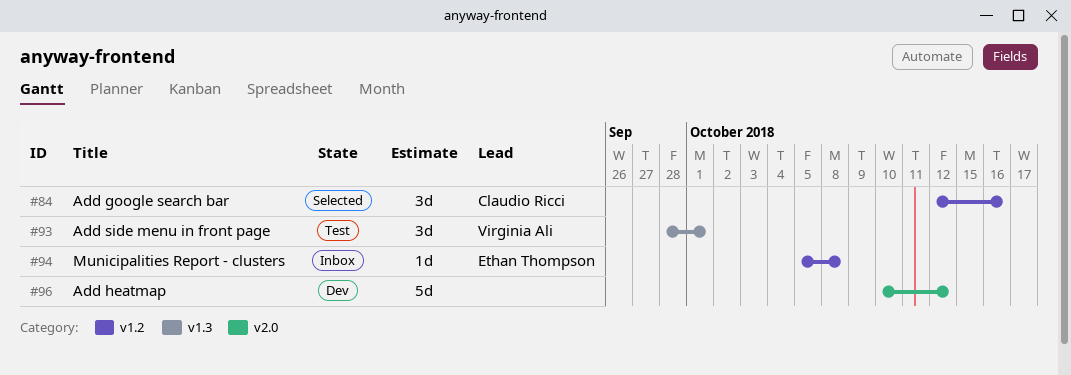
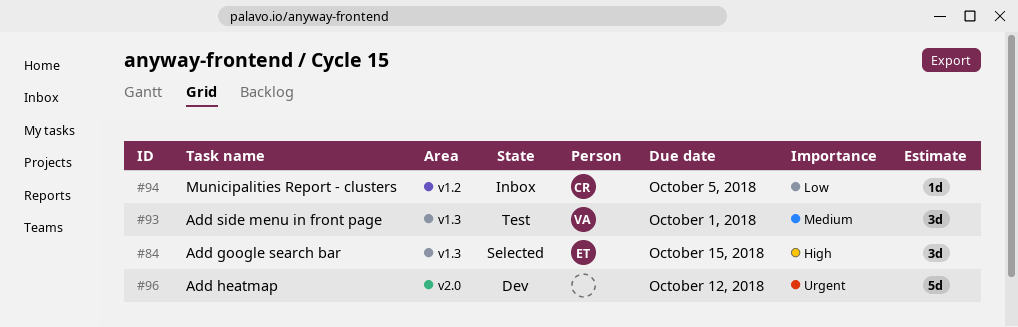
#84, owner: Claudio Ricci -> Ethan Thompson
#84, label: v1.2 -> v1.3
#84, due: Oct 16 -> Oct 15
#94, owner: Ethan Thompson -> Claudio Ricci
#94, due: Oct 8 -> Oct 5

